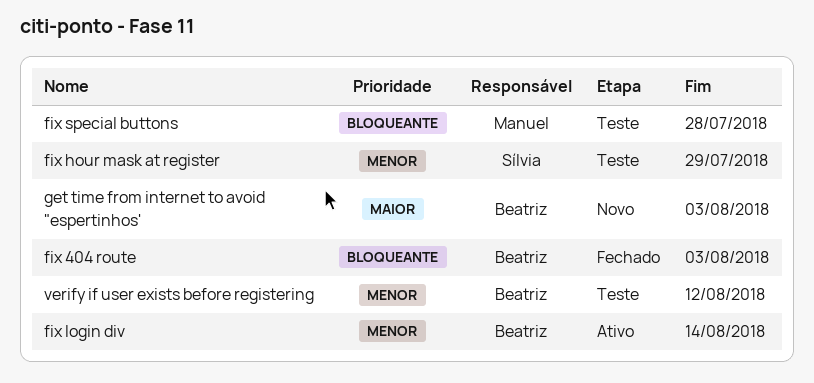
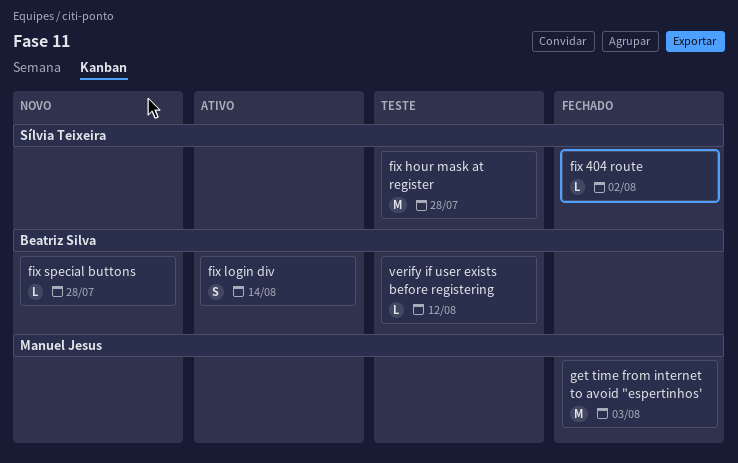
fix 404 route, owner: Beatriz Silva -> Sílvia Teixeira
fix 404 route, due: Aug 3 -> Aug 2
fix hour mask at register, due: Jul 29 -> Jul 28
fix special buttons, status: Teste -> Novo
fix special buttons, owner: Manuel Jesus -> Beatriz Silva
get time from internet to avoid "espertinhos', status: Novo -> Fechado
get time from internet to avoid "espertinhos', owner: Beatriz Silva -> Manuel Jesus

